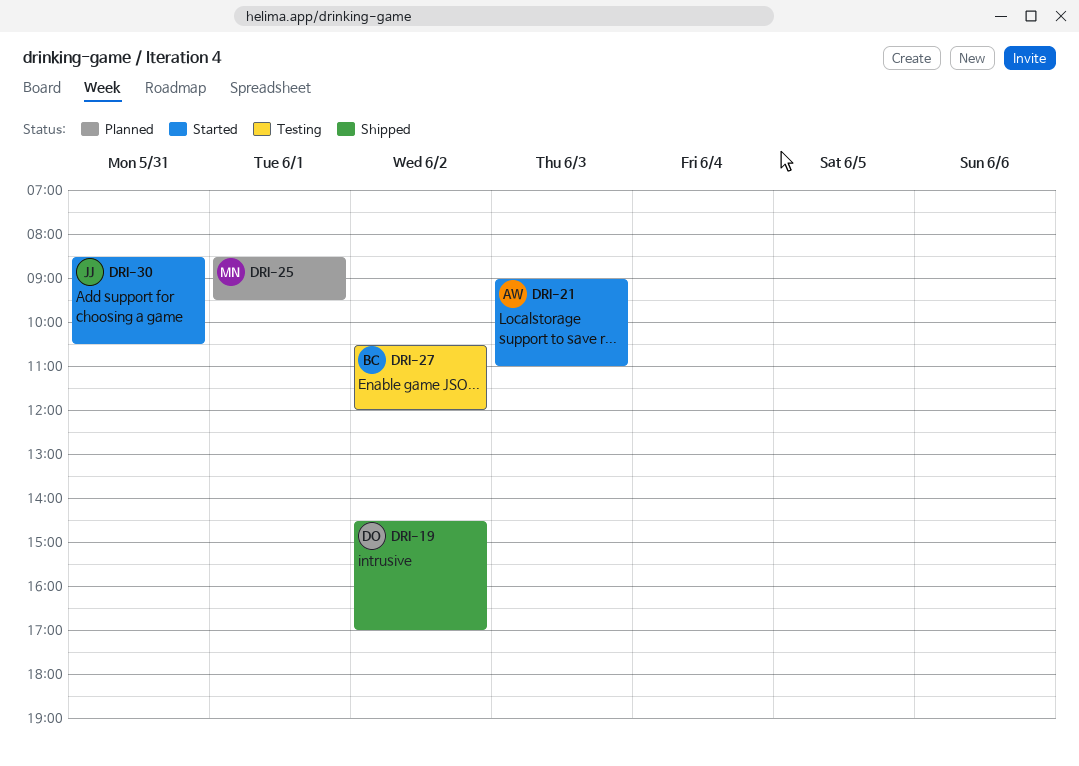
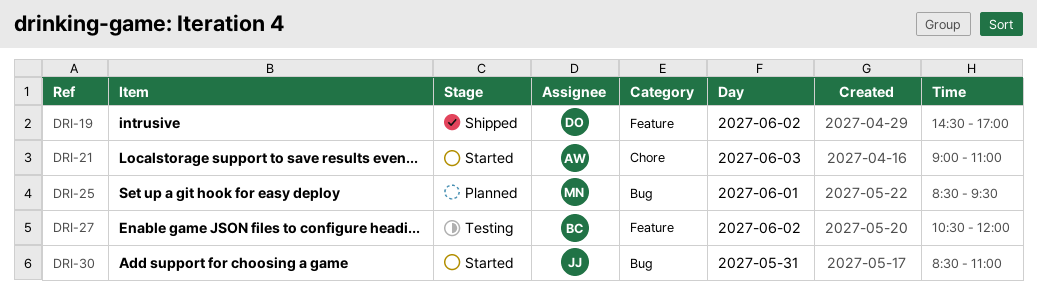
DRI-30, ends: 10:30 -> 11:00

